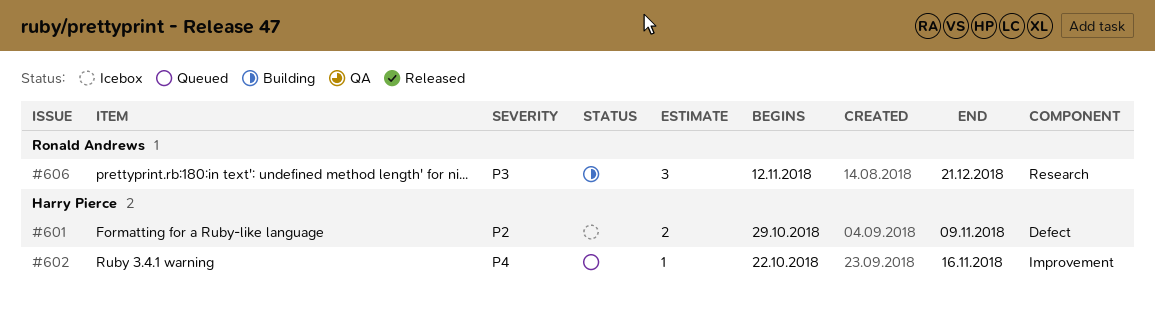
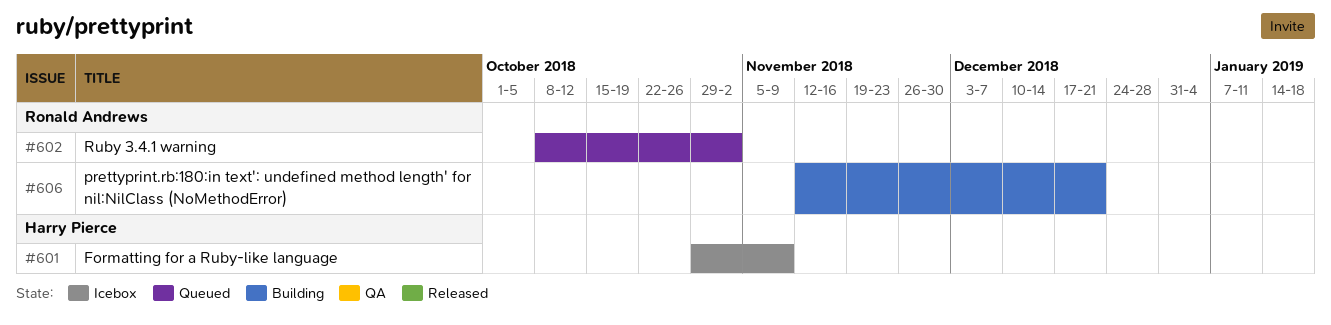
#602, owner: Harry Pierce -> Ronald Andrews
#602, start: Oct 22 -> Oct 8
#602, due: Nov 16 -> Nov 2

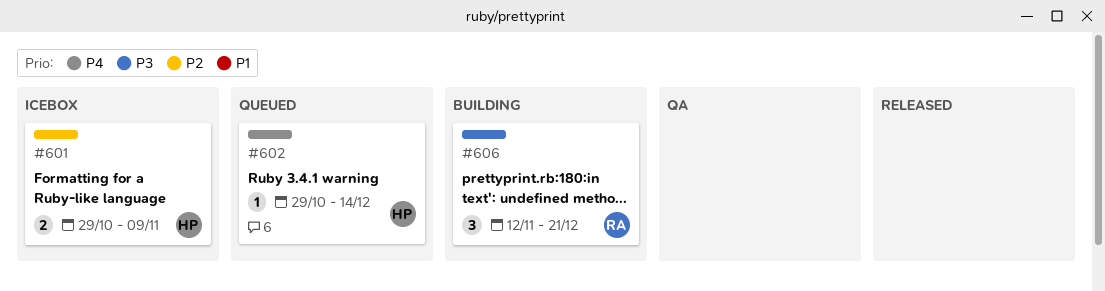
#602, owner: Ronald Andrews -> Harry Pierce
#602, start: Oct 8 -> Oct 29
#602, due: Nov 2 -> Dec 14

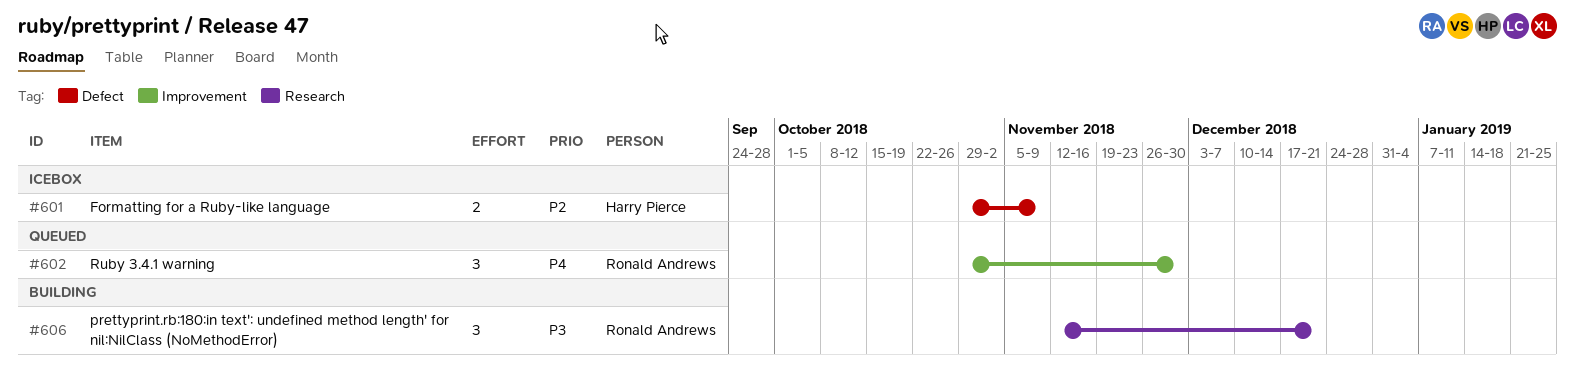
#602, owner: Harry Pierce -> Ronald Andrews
#602, estimate: 1 -> 3
#602, due: Dec 14 -> Nov 30

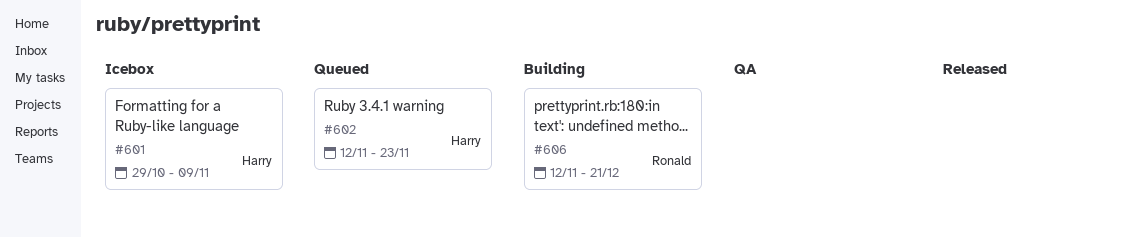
#602, owner: Ronald Andrews -> Harry Pierce
#602, start: Oct 29 -> Nov 12
#602, due: Nov 30 -> Nov 23

